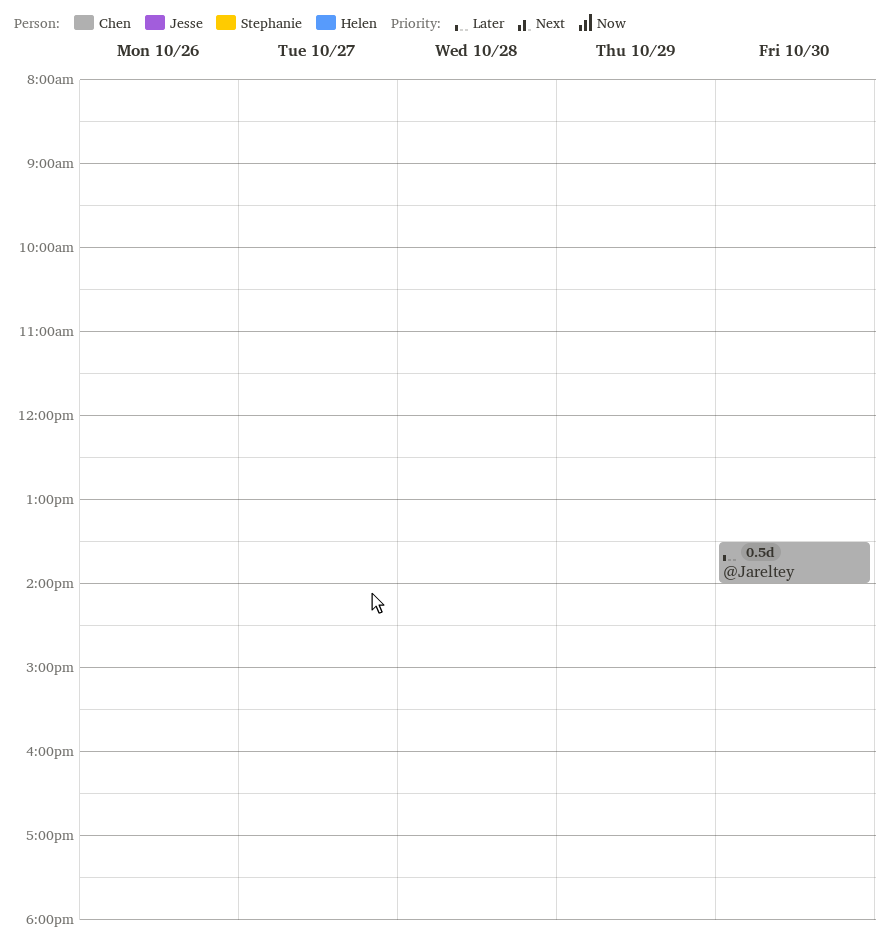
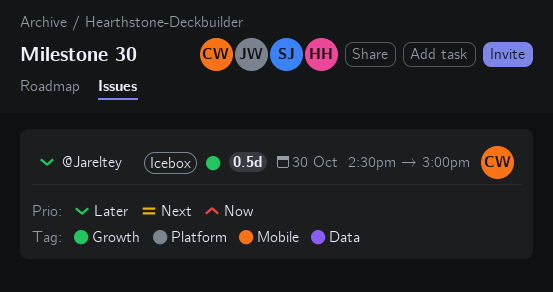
@Jareltey, begins: 13:30 -> 14:30
@Jareltey, ends: 14:00 -> 15:00

